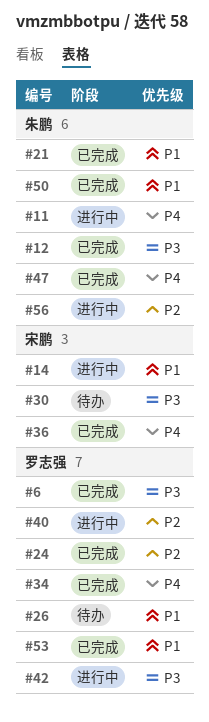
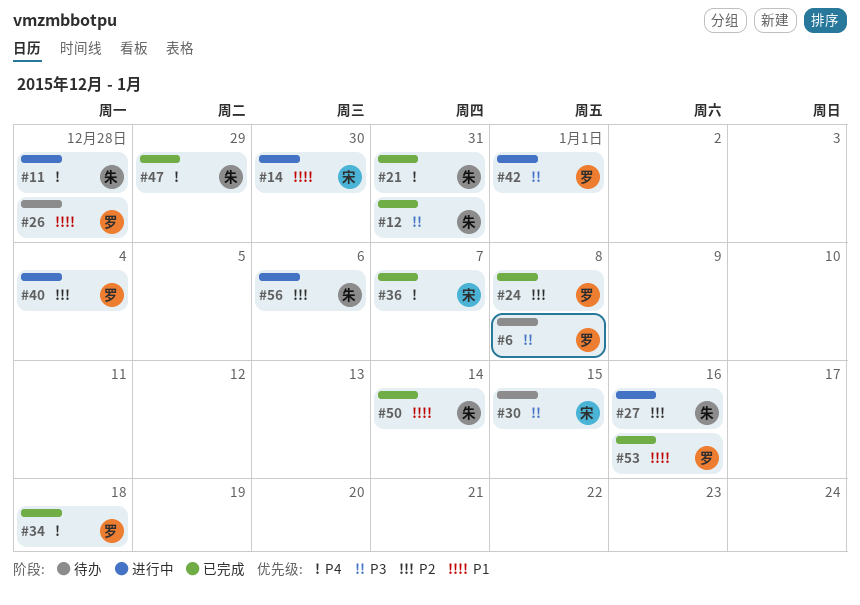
#6, status: 已完成 -> 待办
#21, priority: P1 -> P4
#27: none -> present

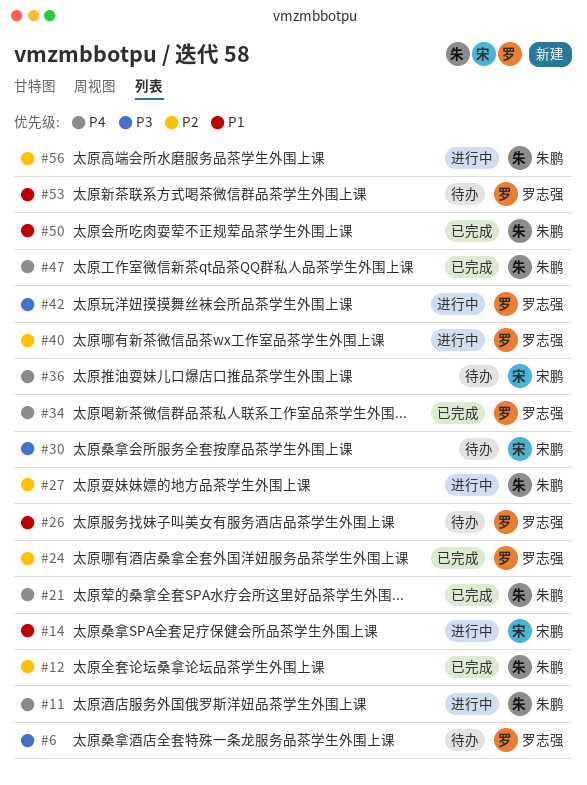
#12, priority: P3 -> P2
#36, status: 已完成 -> 待办
#53, status: 已完成 -> 待办

